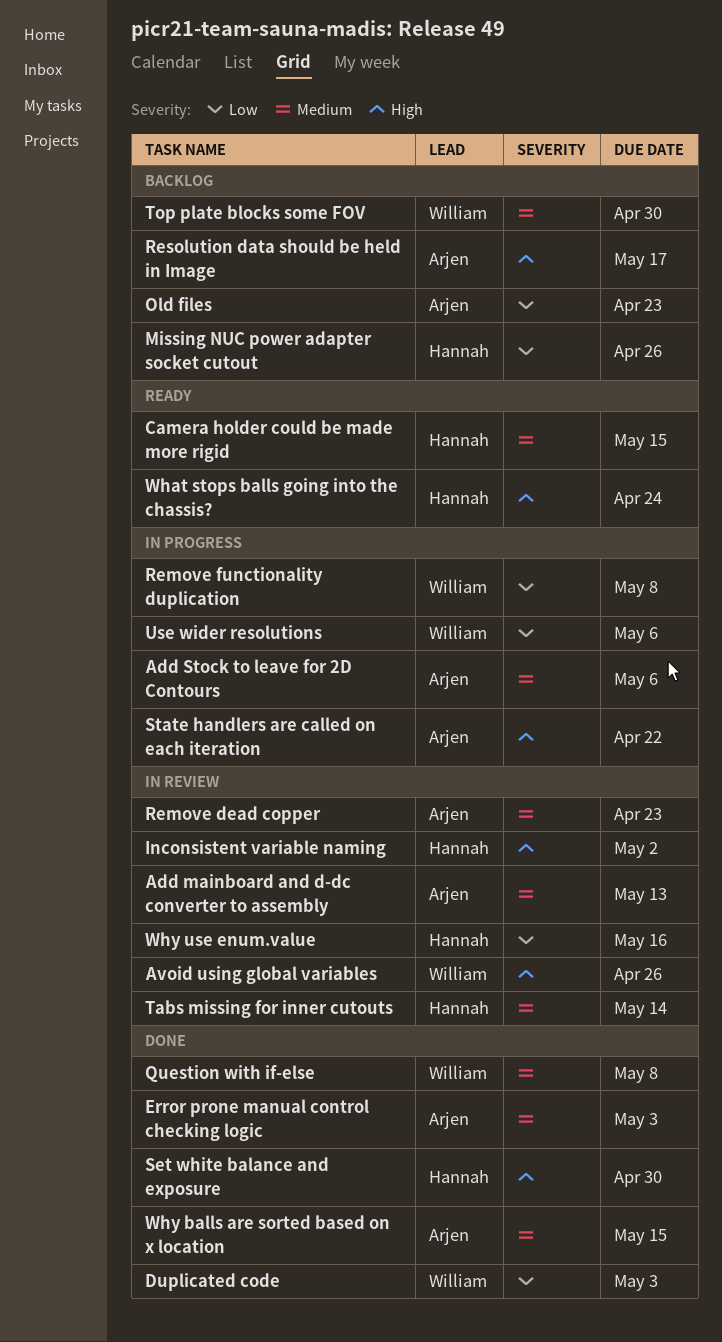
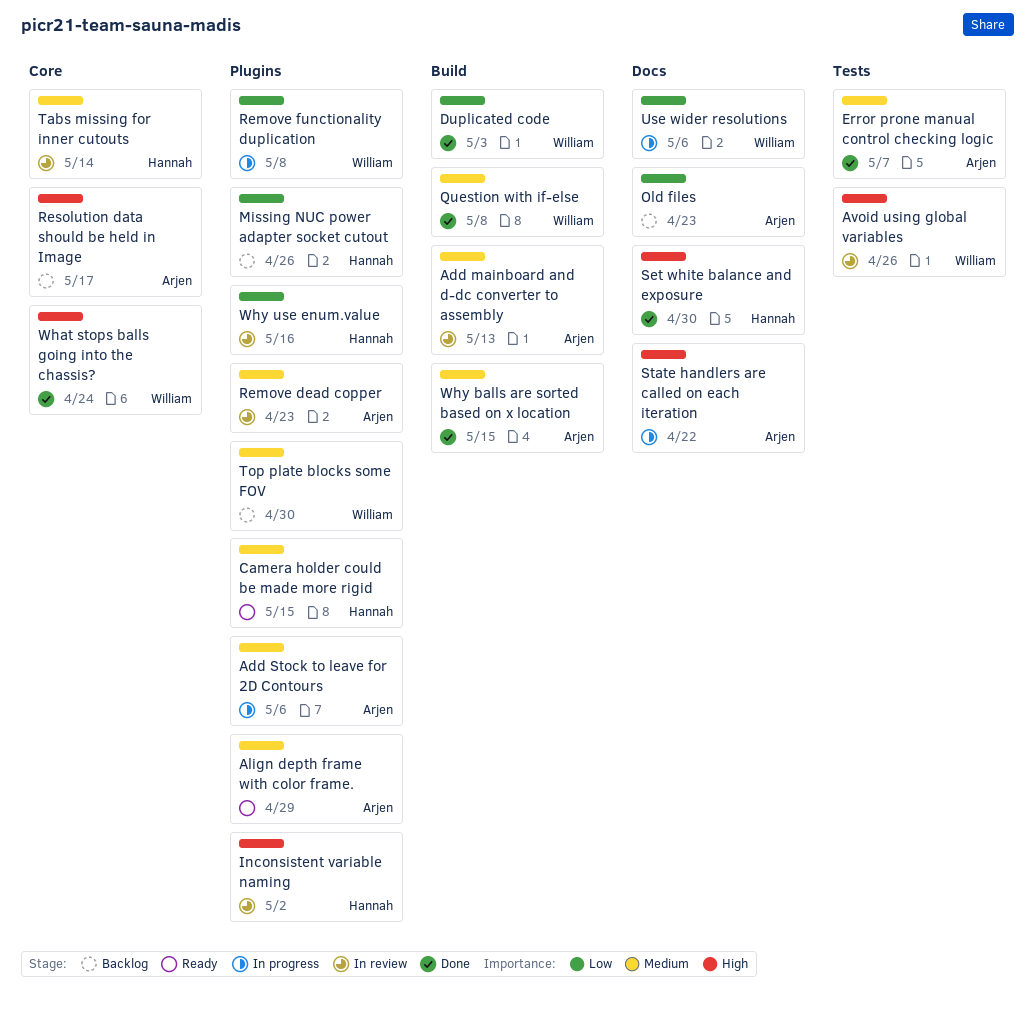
Align depth frame with color frame.: none -> present
Error prone manual control checking logic, due: May 3 -> May 7
What stops balls going into the chassis?, status: Ready -> Done
What stops balls going into the chassis?, owner: Hannah -> William

